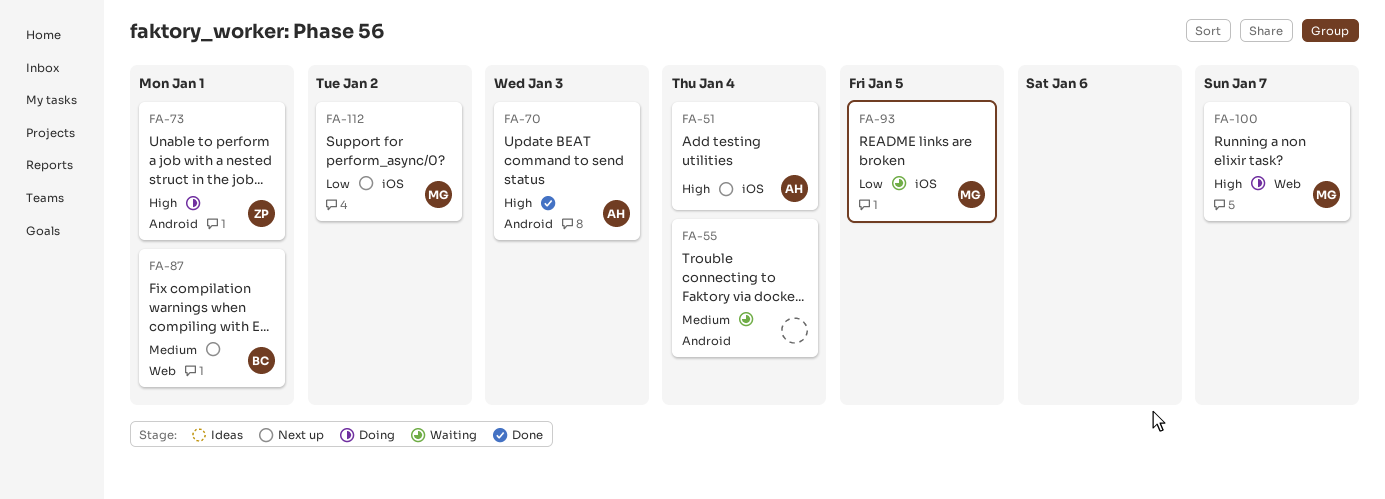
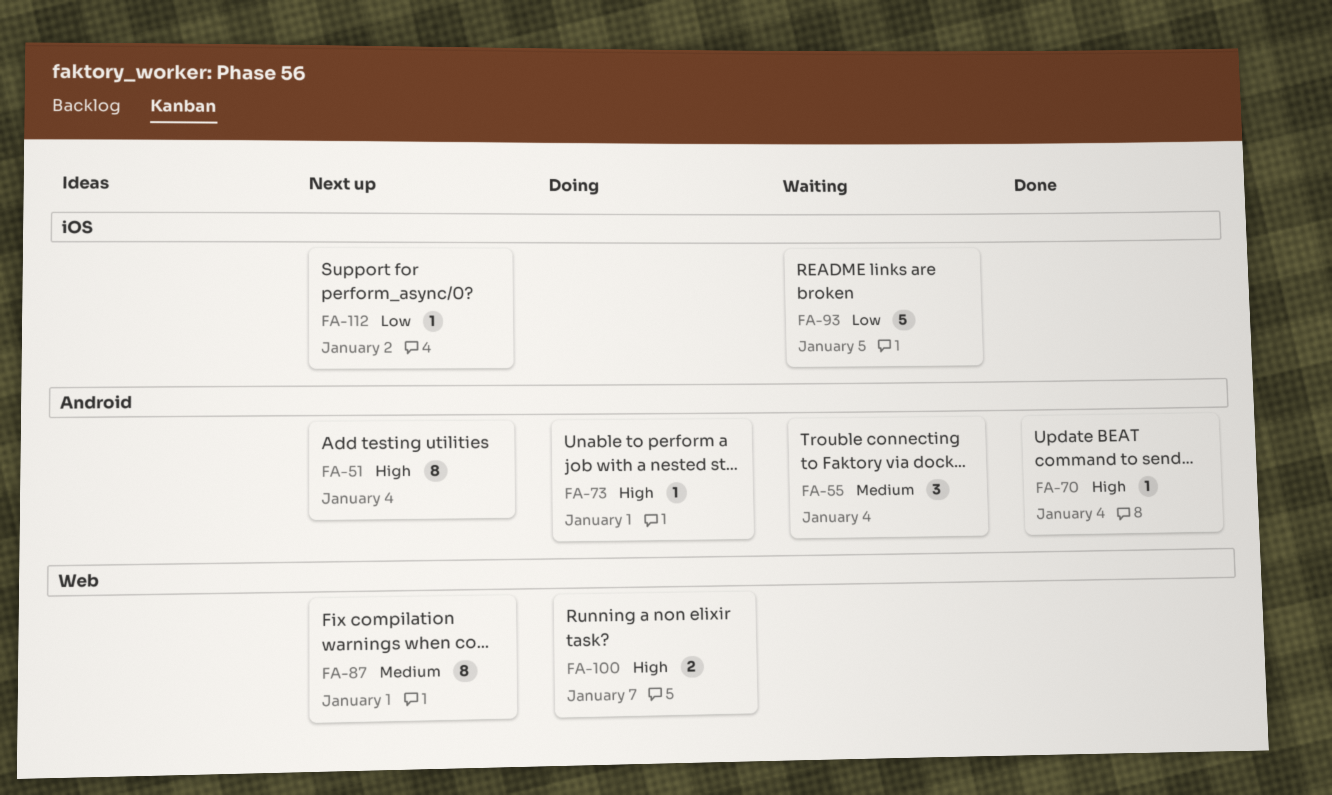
FA-51, label: iOS -> Android
FA-70, due: Jan 3 -> Jan 4

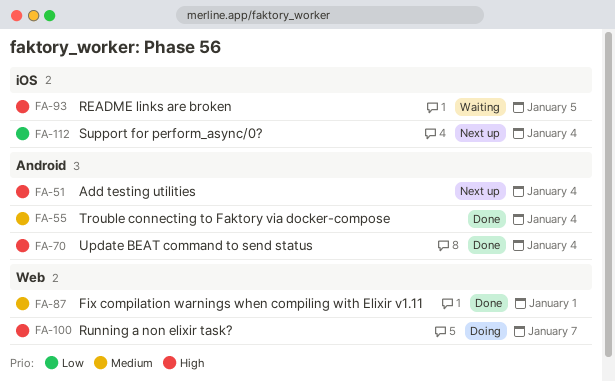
FA-55, status: Waiting -> Done
FA-73: present -> none
FA-87, status: Next up -> Done
FA-93, priority: Low -> High
FA-112, due: Jan 2 -> Jan 4

